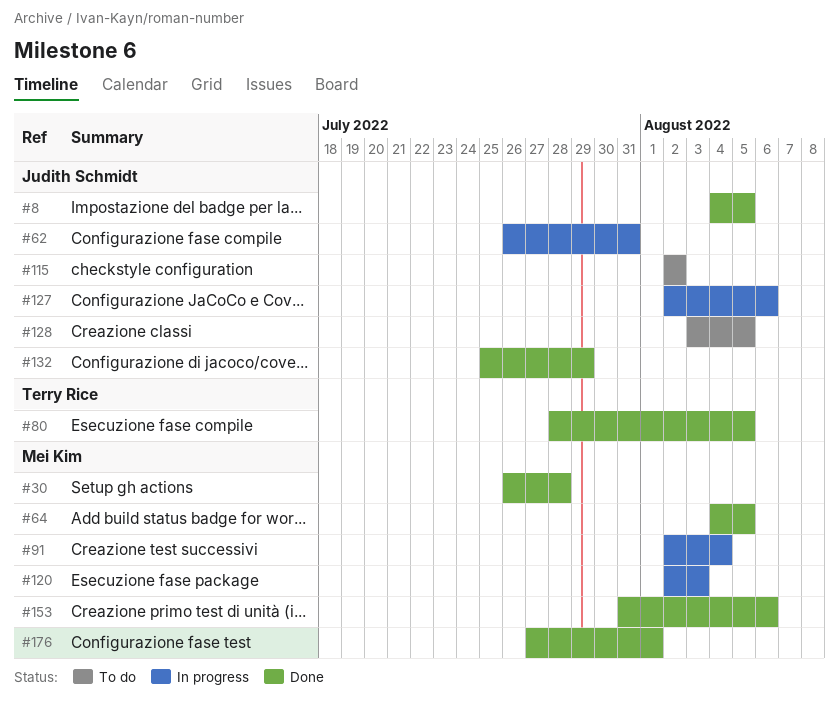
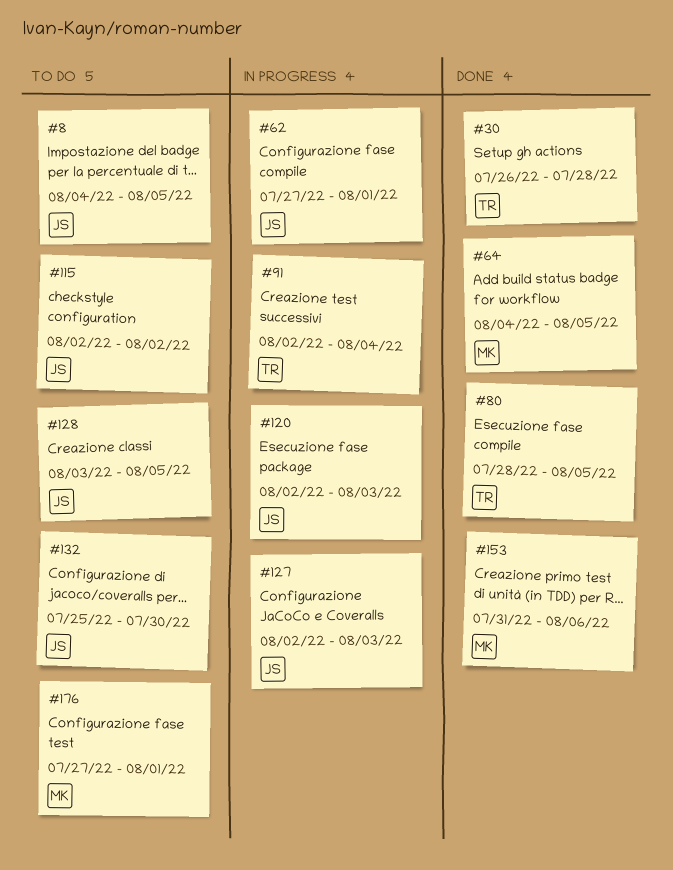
#8, status: Done -> To do
#30, owner: Mei Kim -> Terry Rice
#62, start: Jul 26 -> Jul 27
#62, due: Jul 31 -> Aug 1
#91, owner: Mei Kim -> Terry Rice
#120, owner: Mei Kim -> Judith Schmidt
#127, due: Aug 6 -> Aug 3
#132, status: Done -> To do
#132, due: Jul 29 -> Jul 30
#176, status: Done -> To do

